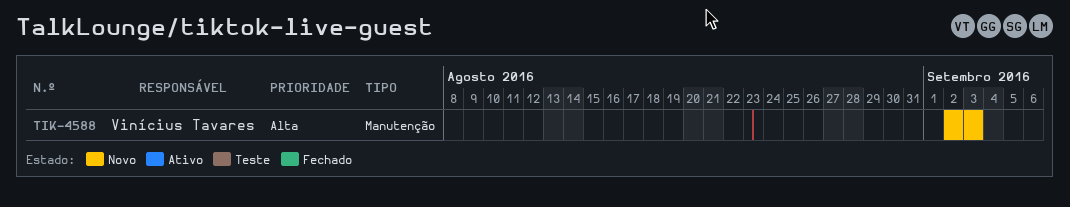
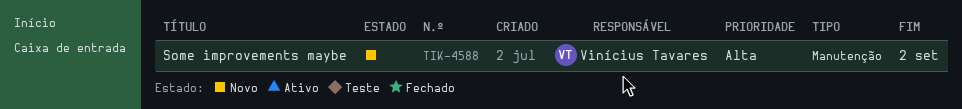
TIK-4588, due: Sep 3 -> Sep 2

